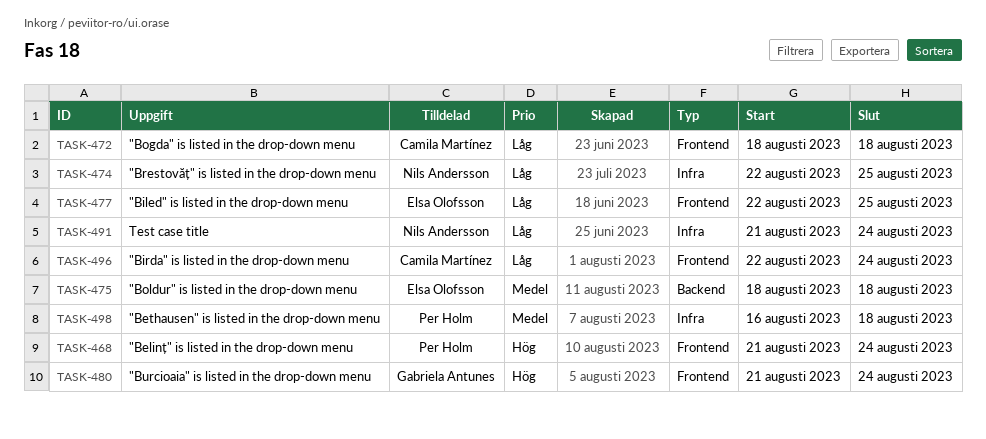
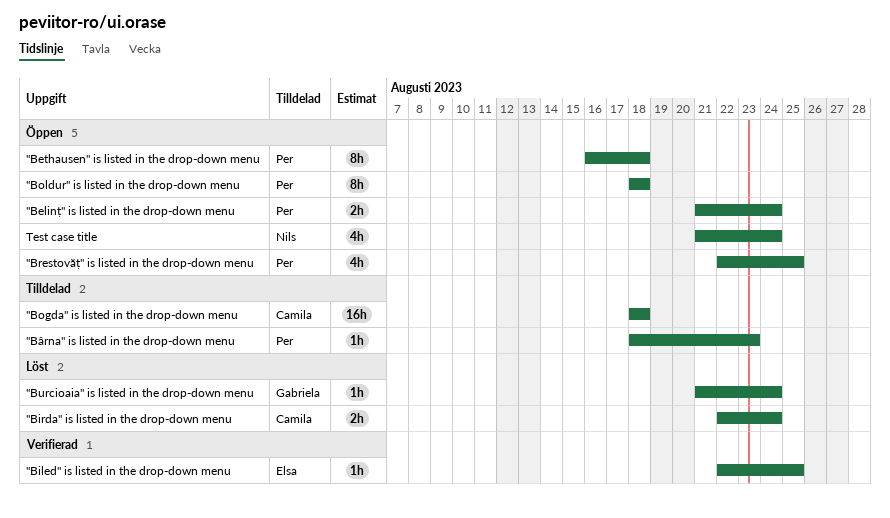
"Boldur" is listed in the drop-down menu, owner: Elsa Olofsson -> Per Holm
"Brestovăț" is listed in the drop-down menu, owner: Nils Andersson -> Per Holm
"Bârna" is listed in the drop-down menu: none -> present

